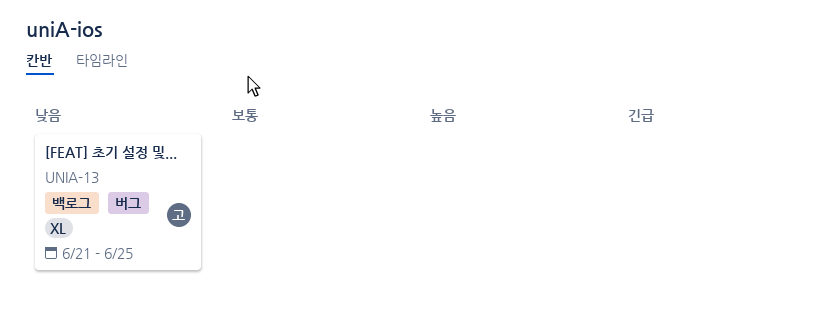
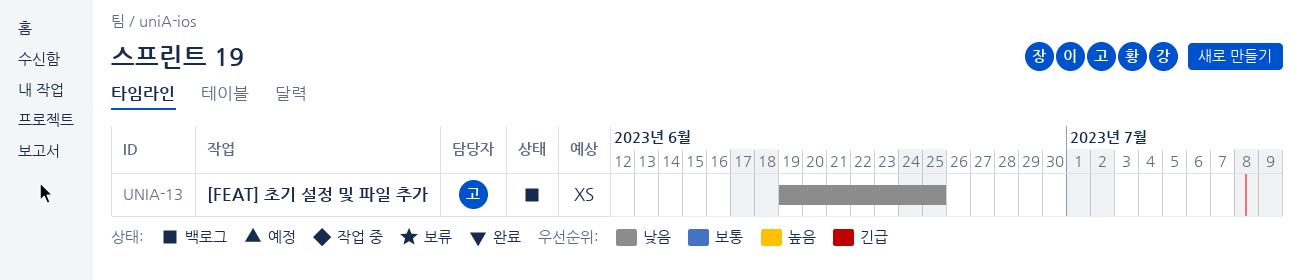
UNIA-13, estimate: XL -> XS
UNIA-13, start: Jun 21 -> Jun 19

